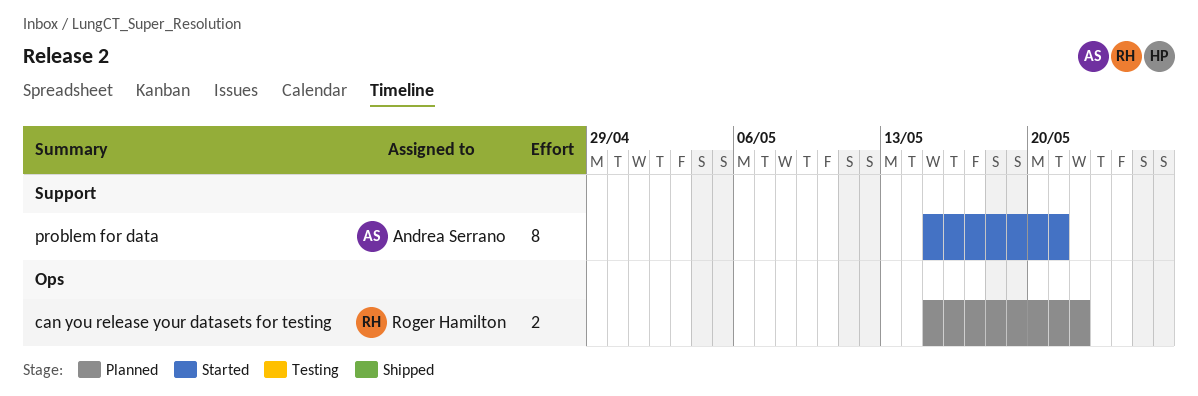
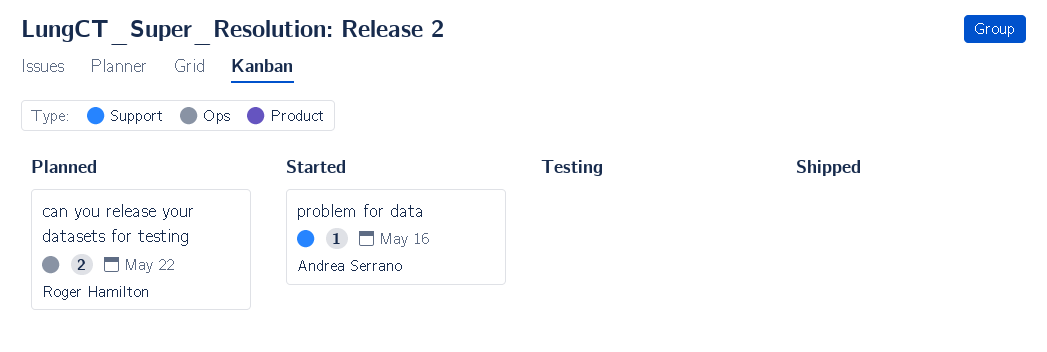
problem for data, estimate: 8 -> 1
problem for data, due: May 21 -> May 16

